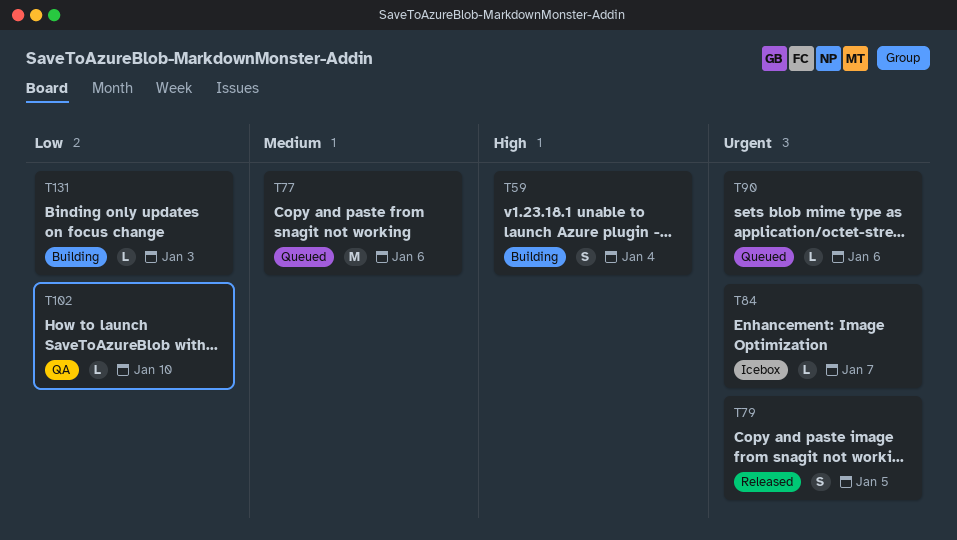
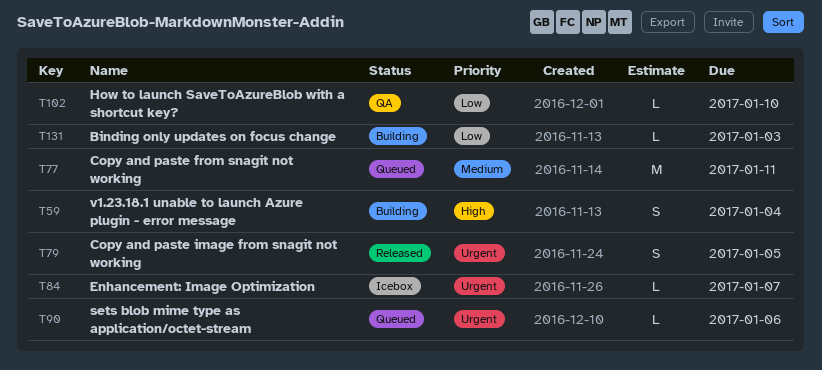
T77, due: Jan 6 -> Jan 11

